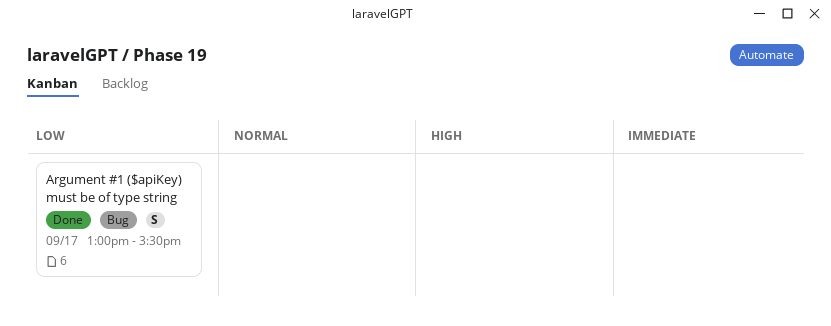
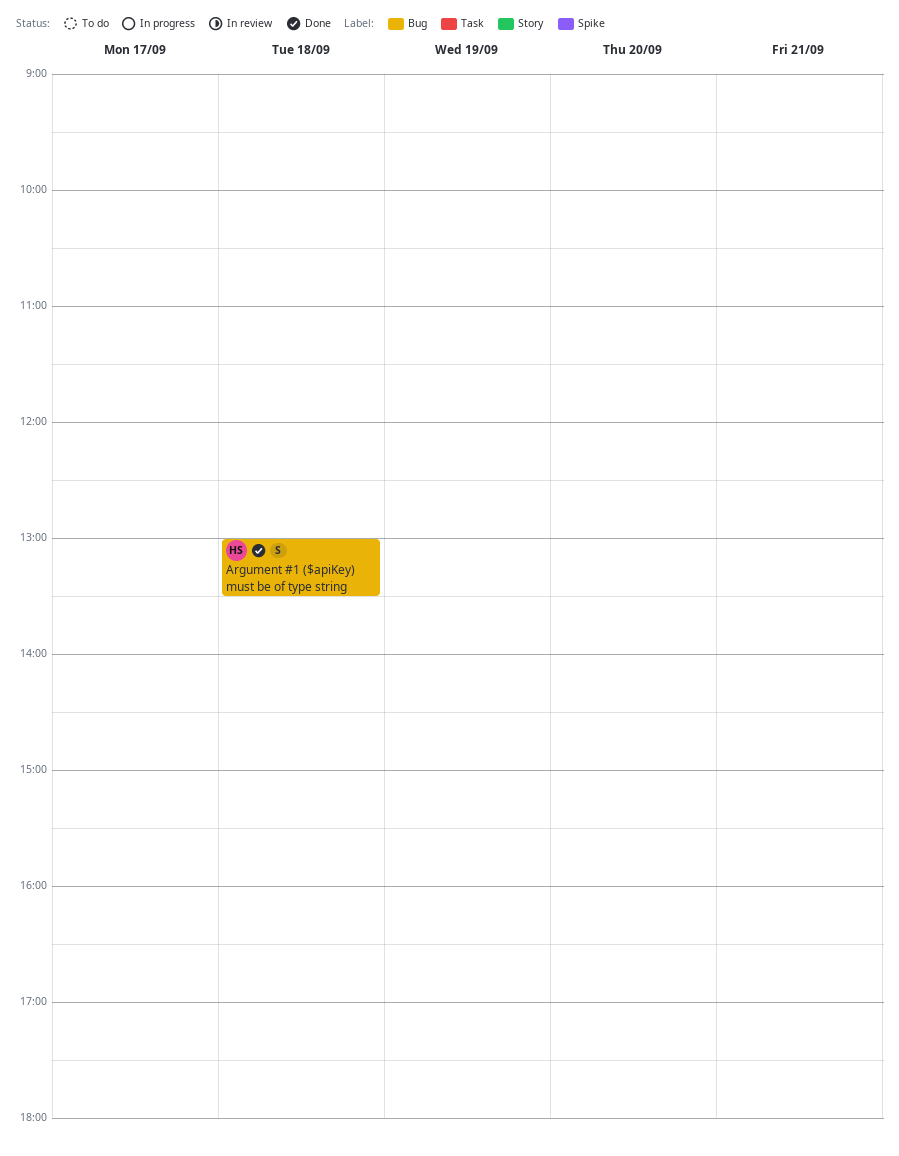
Argument #1 ($apiKey) must be of type string, day: Sep 17 -> Sep 18
Argument #1 ($apiKey) must be of type string, ends: 15:30 -> 13:30

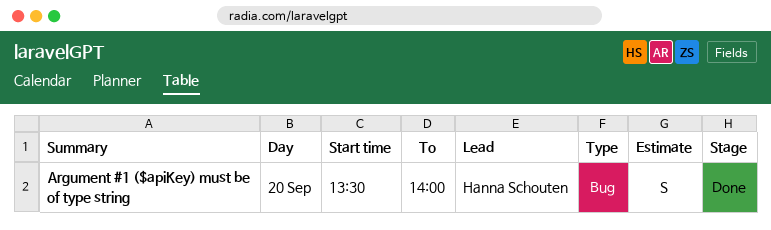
Argument #1 ($apiKey) must be of type string, day: Sep 18 -> Sep 20
Argument #1 ($apiKey) must be of type string, begins: 13:00 -> 13:30
Argument #1 ($apiKey) must be of type string, ends: 13:30 -> 14:00

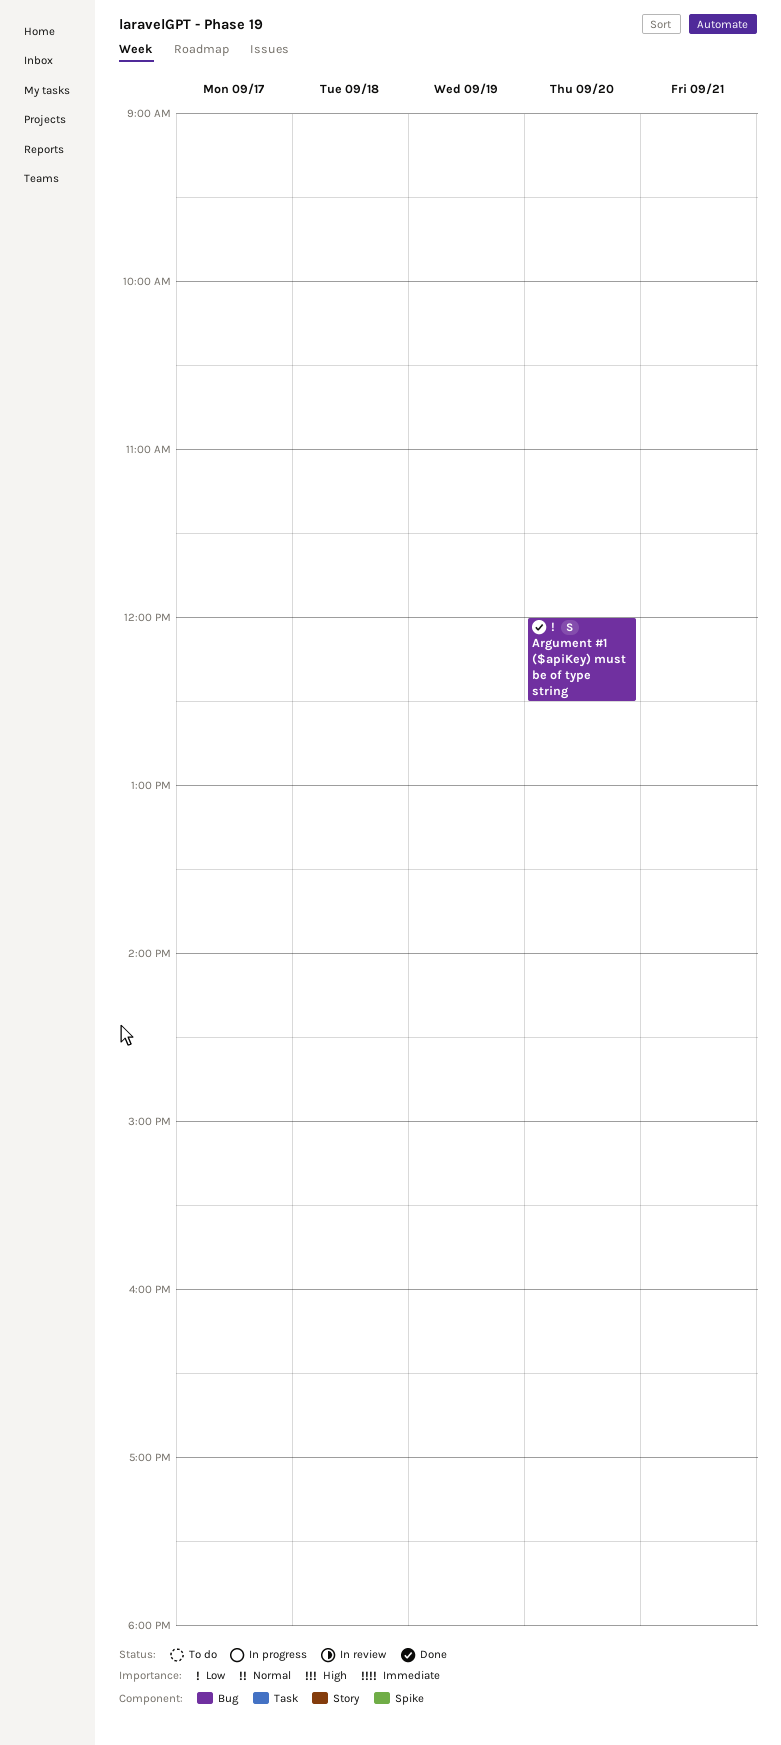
Argument #1 ($apiKey) must be of type string, begins: 13:30 -> 12:00
Argument #1 ($apiKey) must be of type string, ends: 14:00 -> 12:30

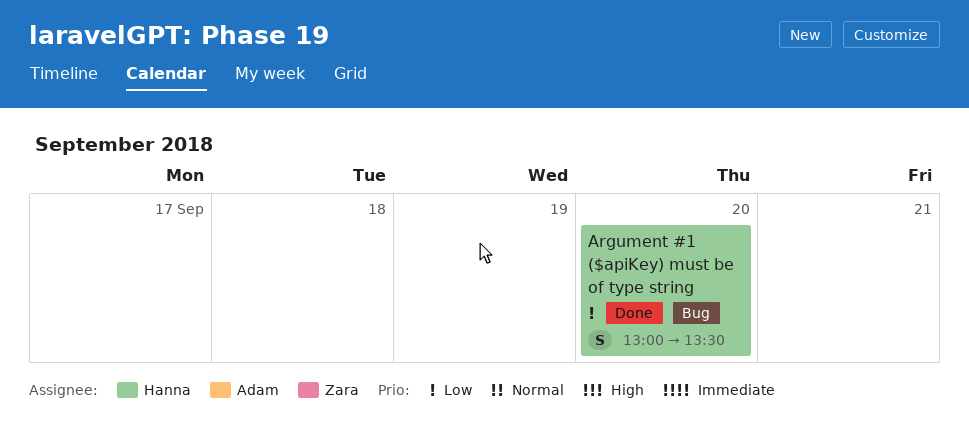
Argument #1 ($apiKey) must be of type string, begins: 12:00 -> 13:00
Argument #1 ($apiKey) must be of type string, ends: 12:30 -> 13:30

